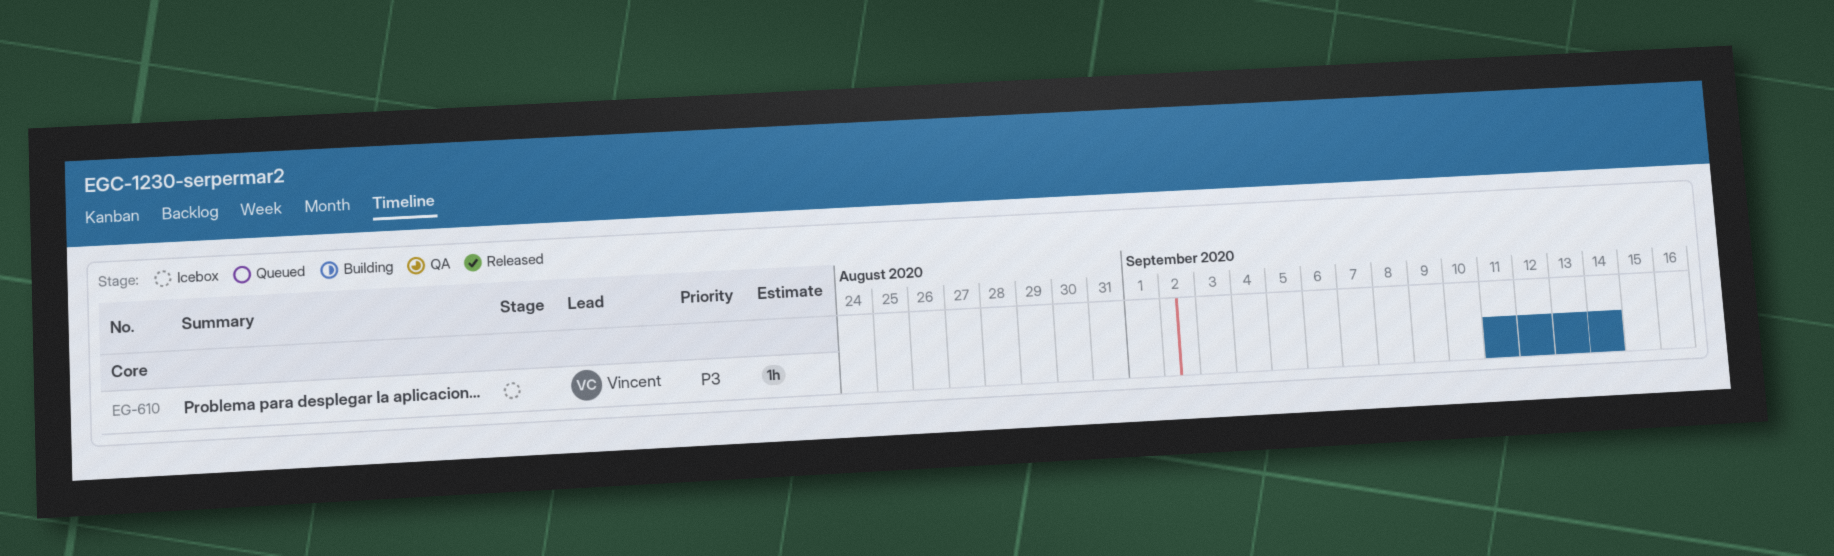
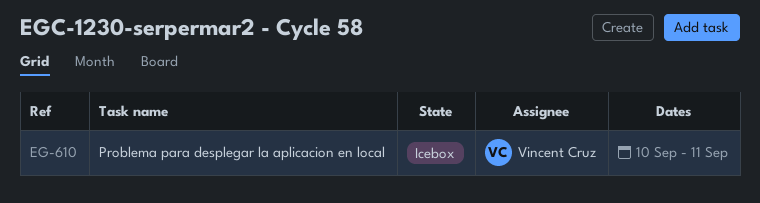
EG-610, start: Sep 11 -> Sep 10
EG-610, due: Sep 14 -> Sep 11

